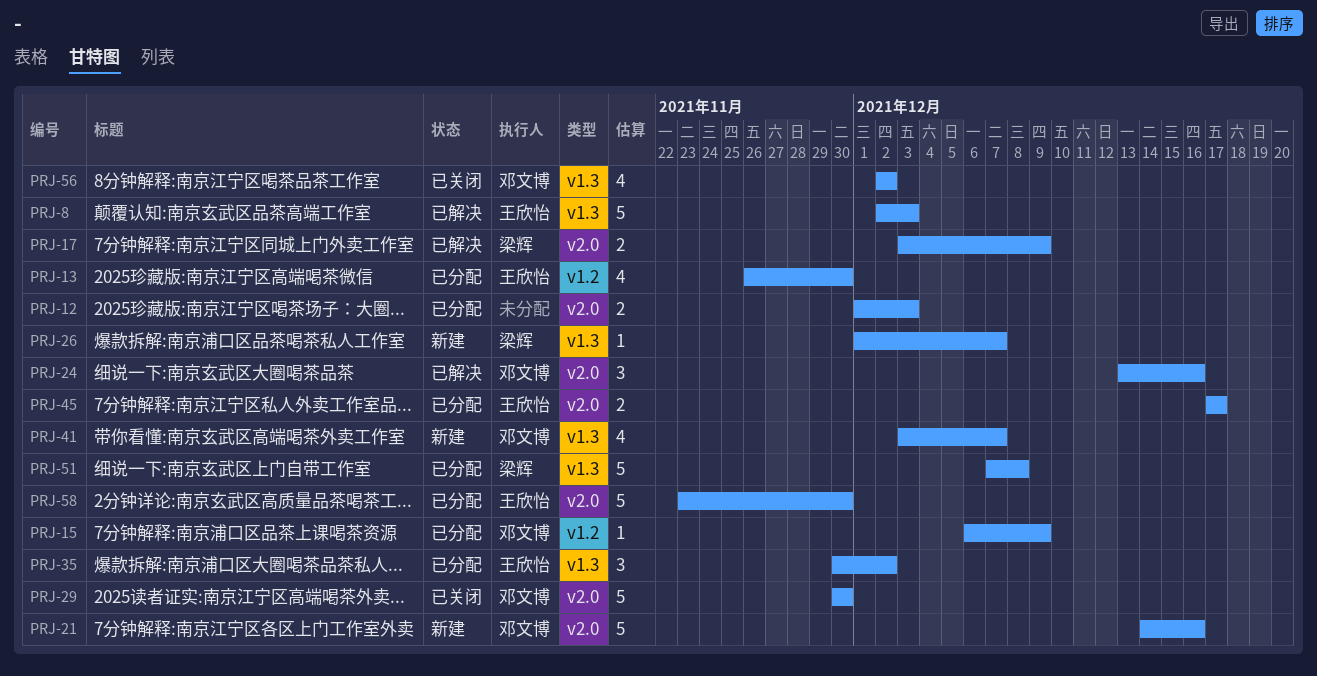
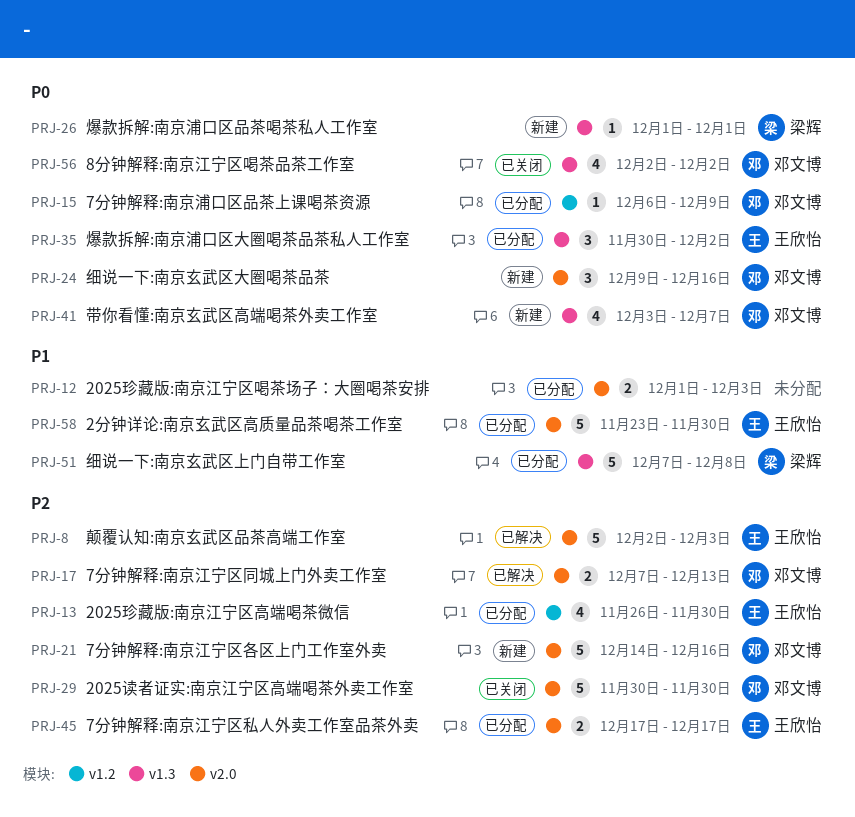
PRJ-8, label: v1.3 -> v2.0
PRJ-17, owner: 梁辉 -> 邓文博
PRJ-17, start: Dec 3 -> Dec 7
PRJ-17, due: Dec 9 -> Dec 13
PRJ-24, status: 已解决 -> 新建
PRJ-24, start: Dec 13 -> Dec 9
PRJ-26, due: Dec 7 -> Dec 1

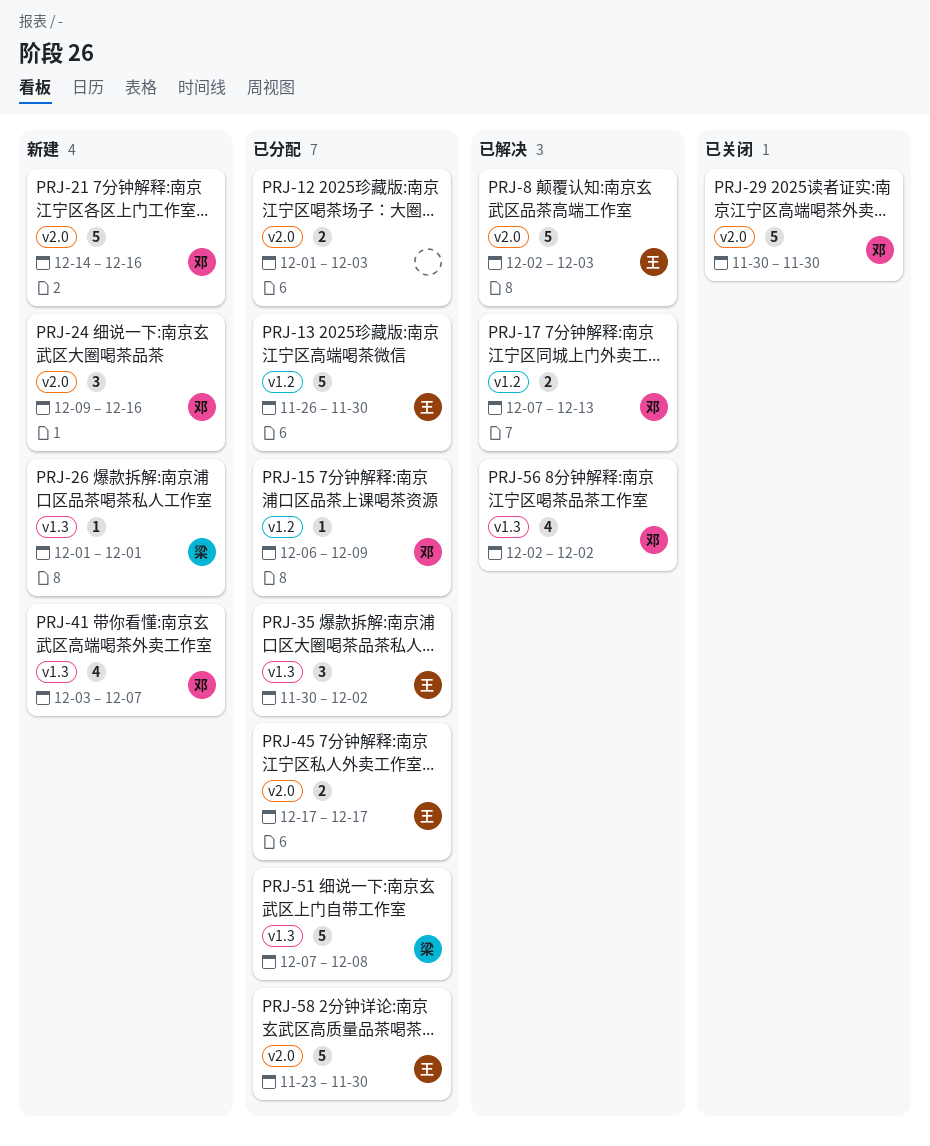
PRJ-13, estimate: 4 -> 5
PRJ-17, label: v2.0 -> v1.2
PRJ-56, status: 已关闭 -> 已解决

